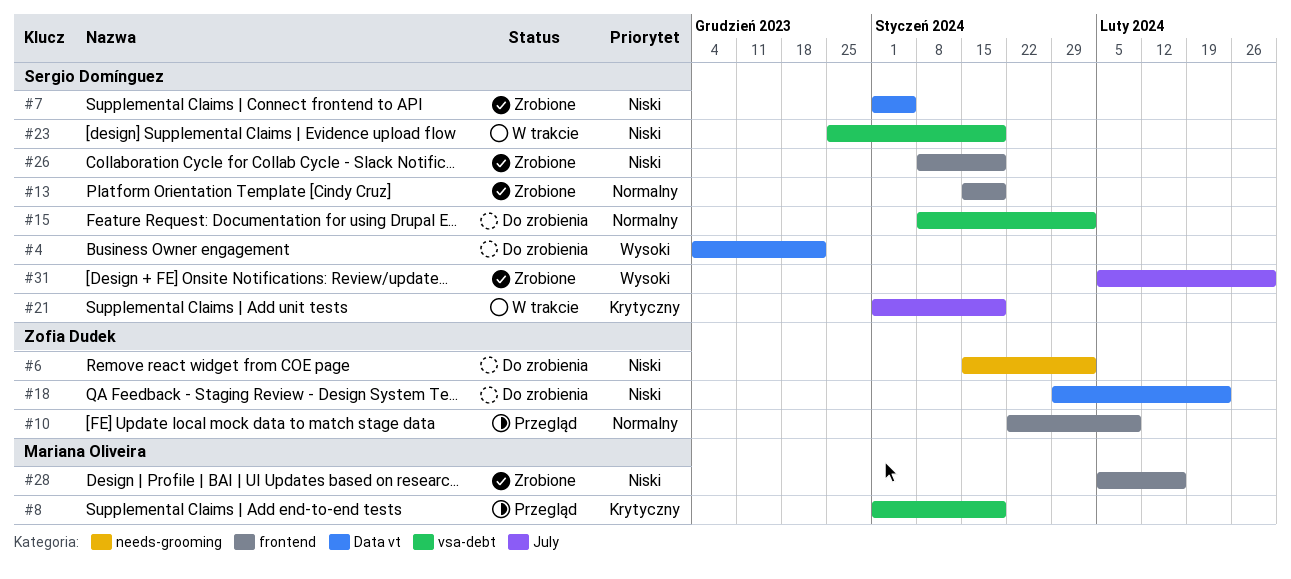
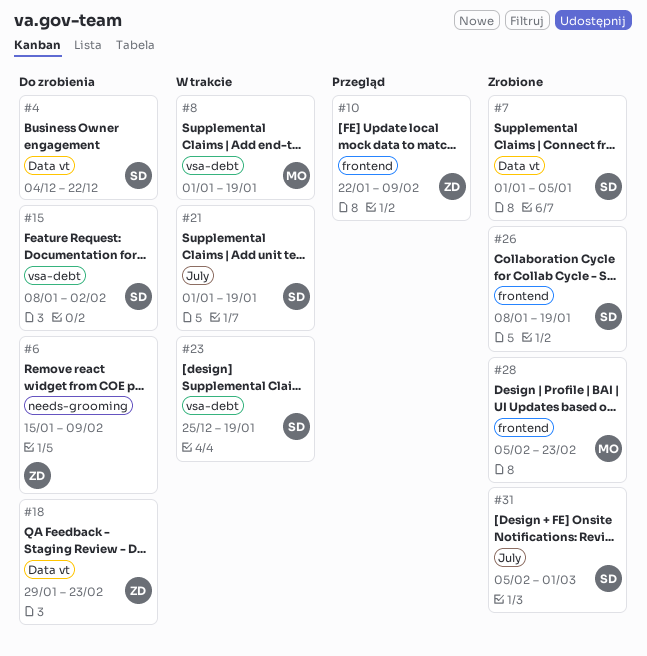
#6, due: Feb 2 -> Feb 9
#8, status: Przegląd -> W trakcie
#13: present -> none
#28, due: Feb 16 -> Feb 23

